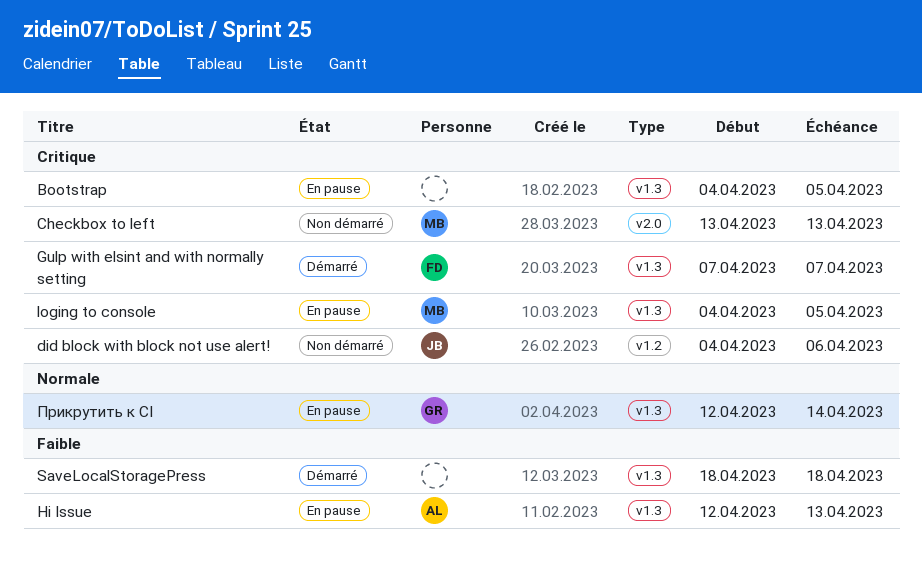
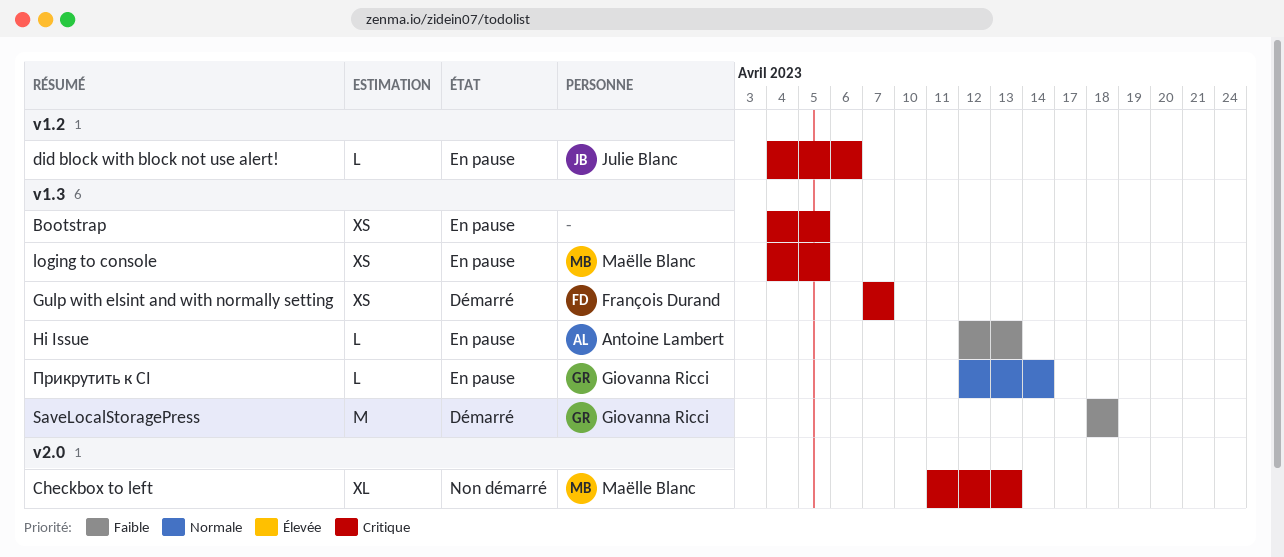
Checkbox to left, start: Apr 13 -> Apr 11
did block with block not use alert!, status: Non démarré -> En pause
SaveLocalStoragePress, owner: none -> Giovanna Ricci

